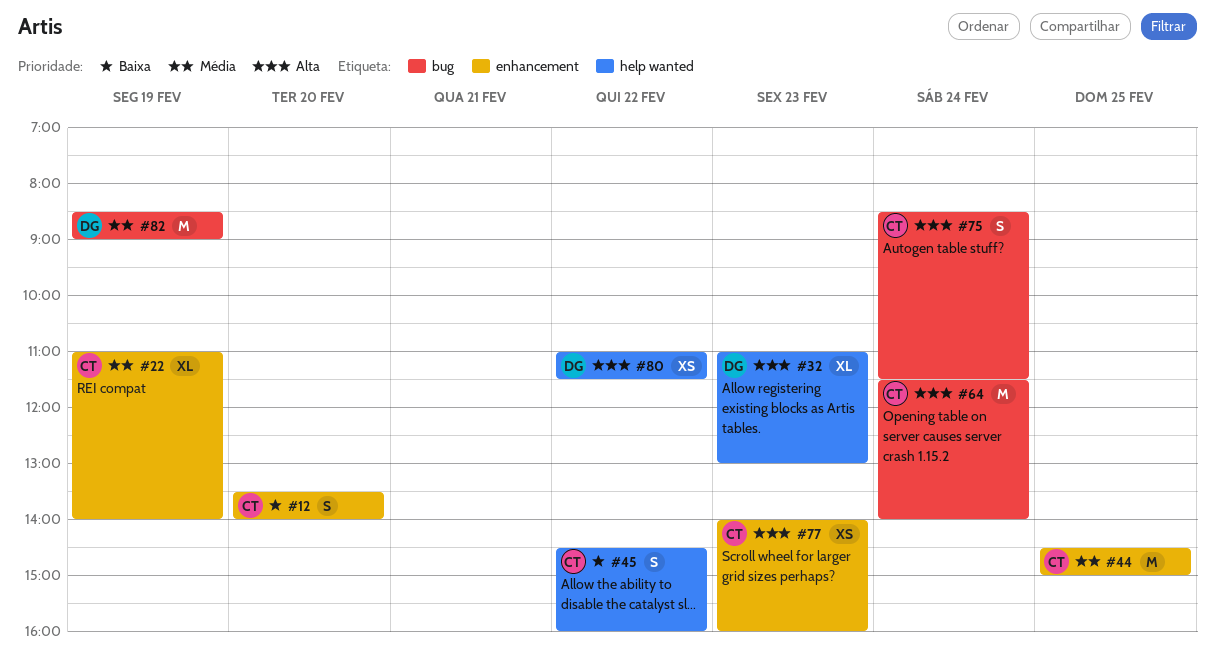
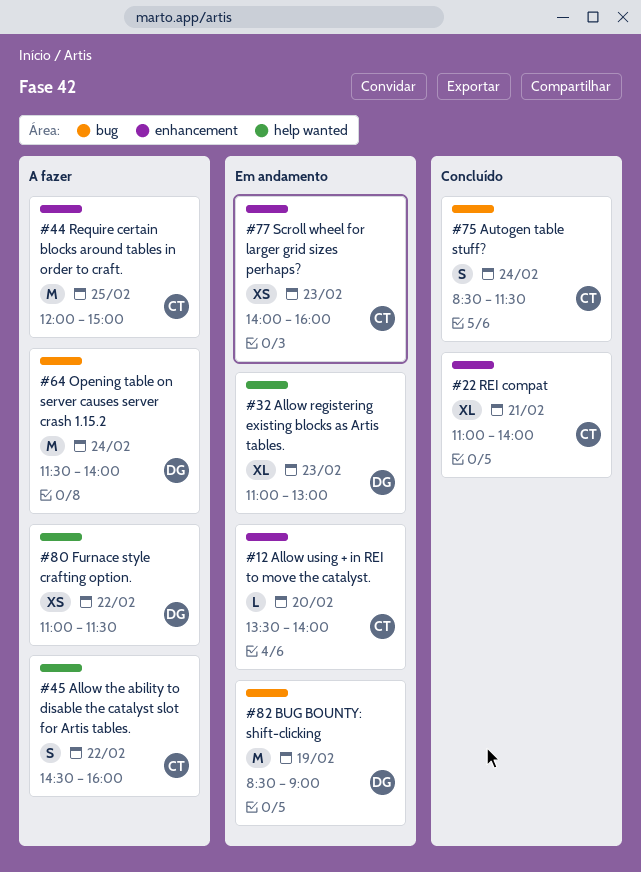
#12, estimate: S -> L
#22, day: Feb 19 -> Feb 21
#44, begins: 14:30 -> 12:00
#64, owner: CT -> DG

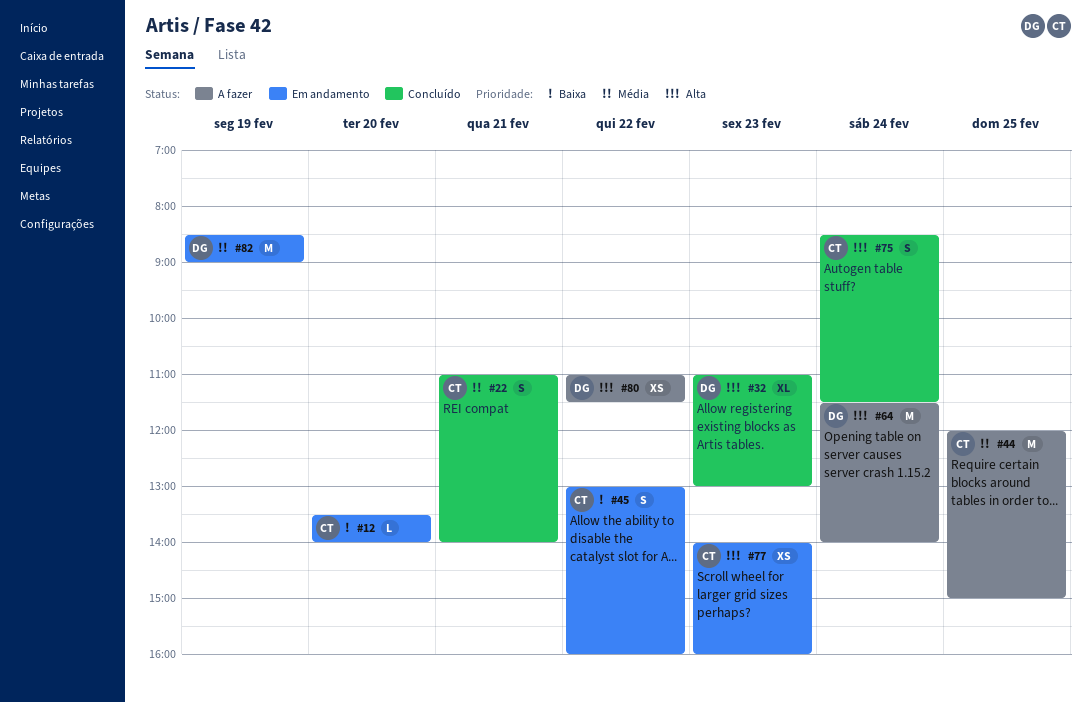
#22, estimate: XL -> S
#32, status: Em andamento -> Concluído
#45, status: A fazer -> Em andamento
#45, begins: 14:30 -> 13:00

